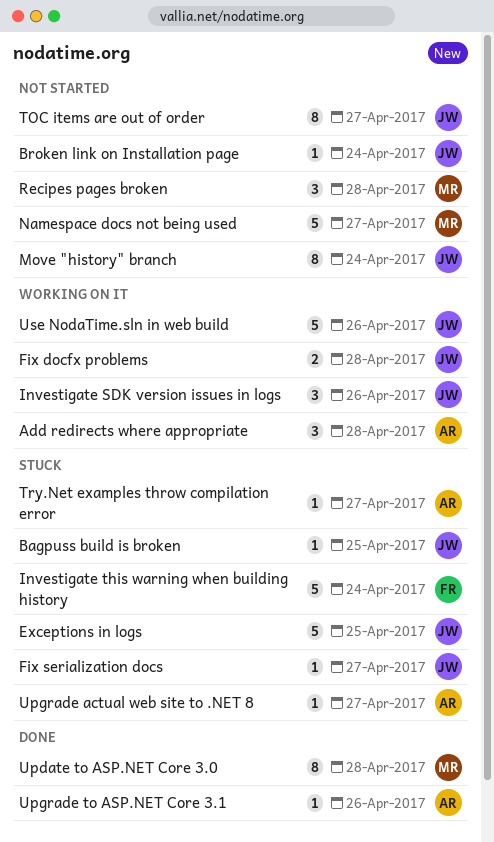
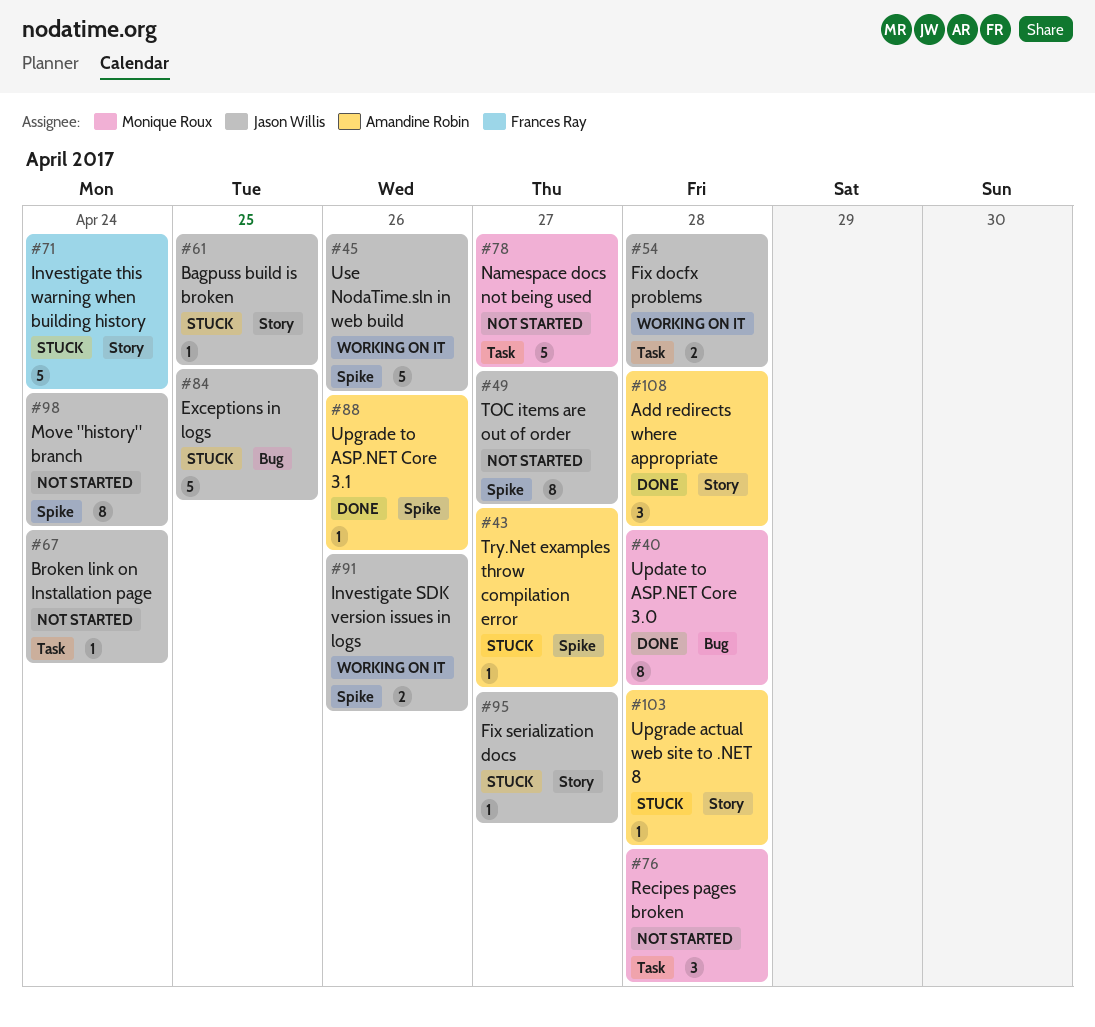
Add redirects where appropriate, status: Working on it -> Done
Investigate SDK version issues in logs, estimate: 3 -> 2
Upgrade actual web site to .NET 8, due: Apr 27 -> Apr 28

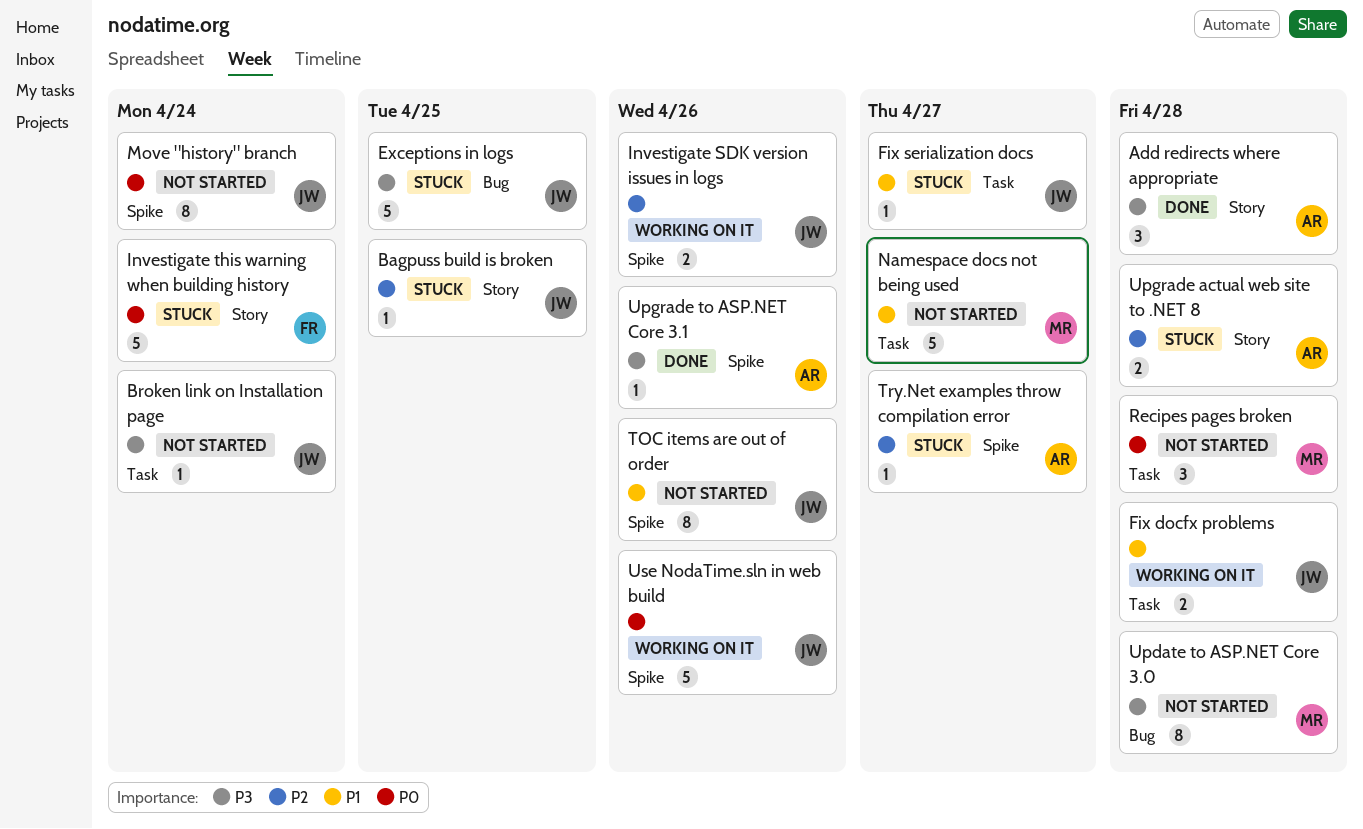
Fix serialization docs, label: Story -> Task
TOC items are out of order, due: Apr 27 -> Apr 26
Update to ASP.NET Core 3.0, status: Done -> Not started
Upgrade actual web site to .NET 8, estimate: 1 -> 2

